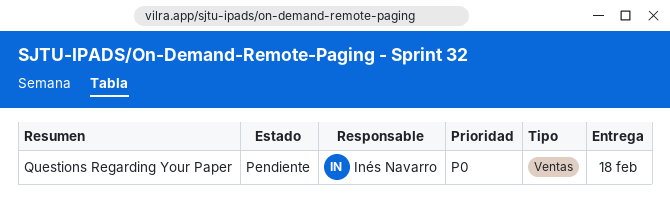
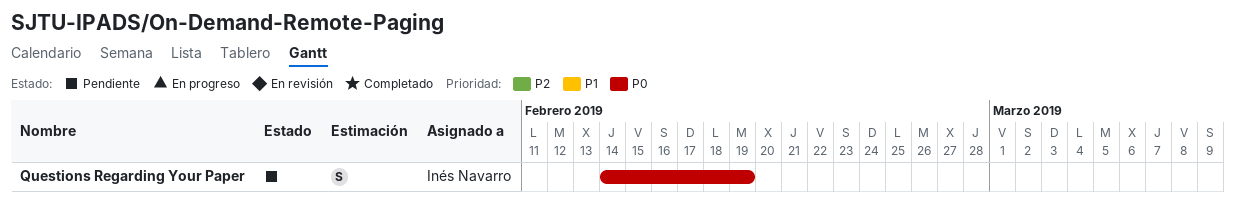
Questions Regarding Your Paper, due: Feb 18 -> Feb 19

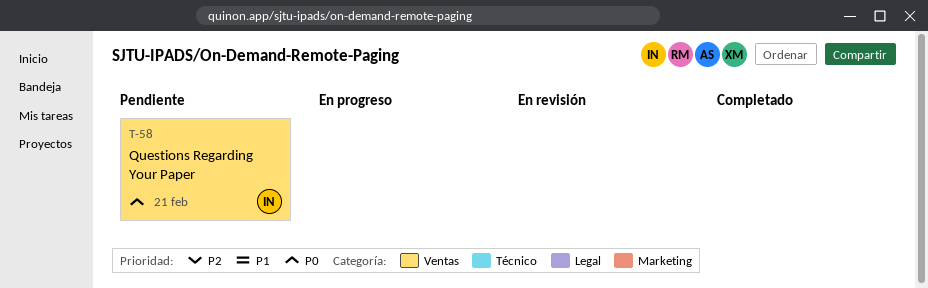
Questions Regarding Your Paper, due: Feb 19 -> Feb 21

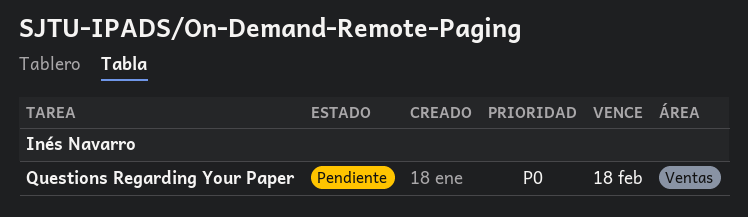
Questions Regarding Your Paper, due: Feb 21 -> Feb 18

